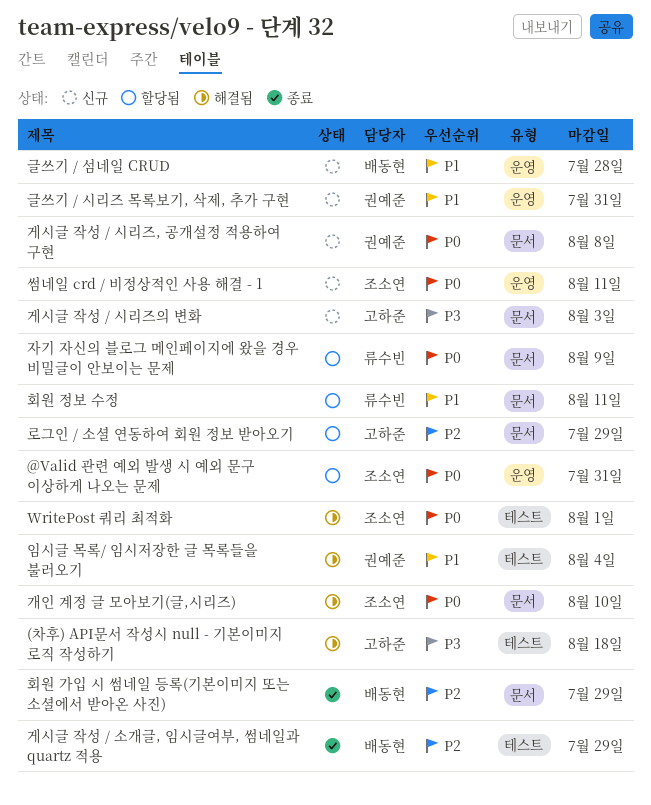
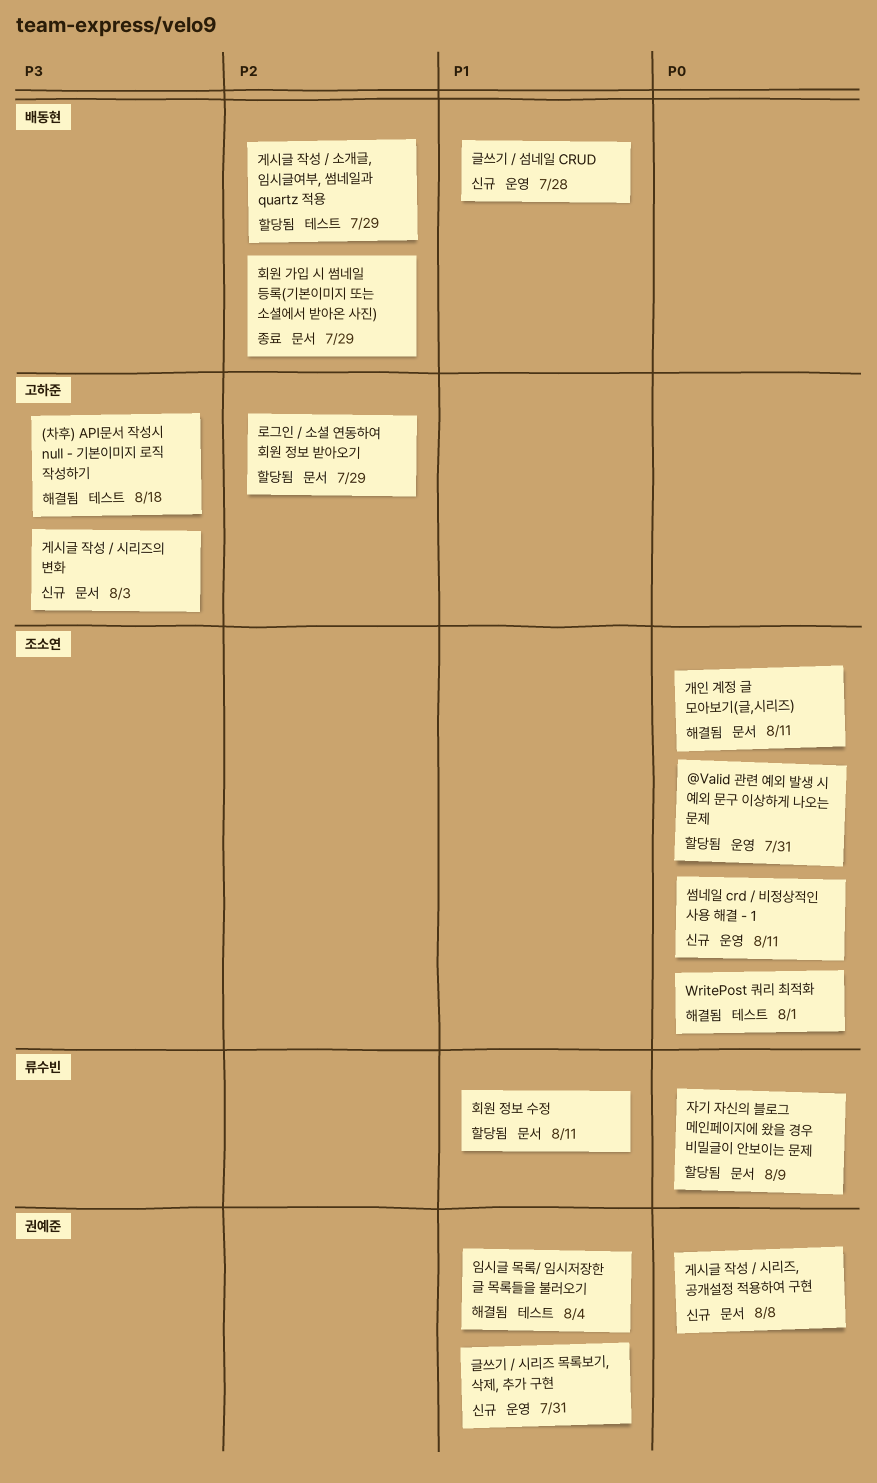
개인 계정 글 모아보기(글,시리즈), due: Aug 10 -> Aug 11
게시글 작성 / 소개글, 임시글여부, 썸네일과 quartz 적용, status: 종료 -> 할당됨

